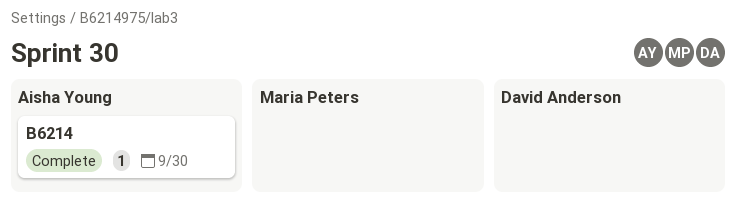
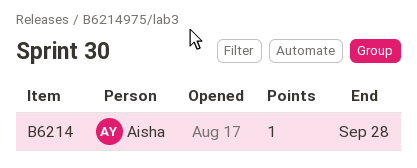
B6214, due: Sep 30 -> Sep 28

